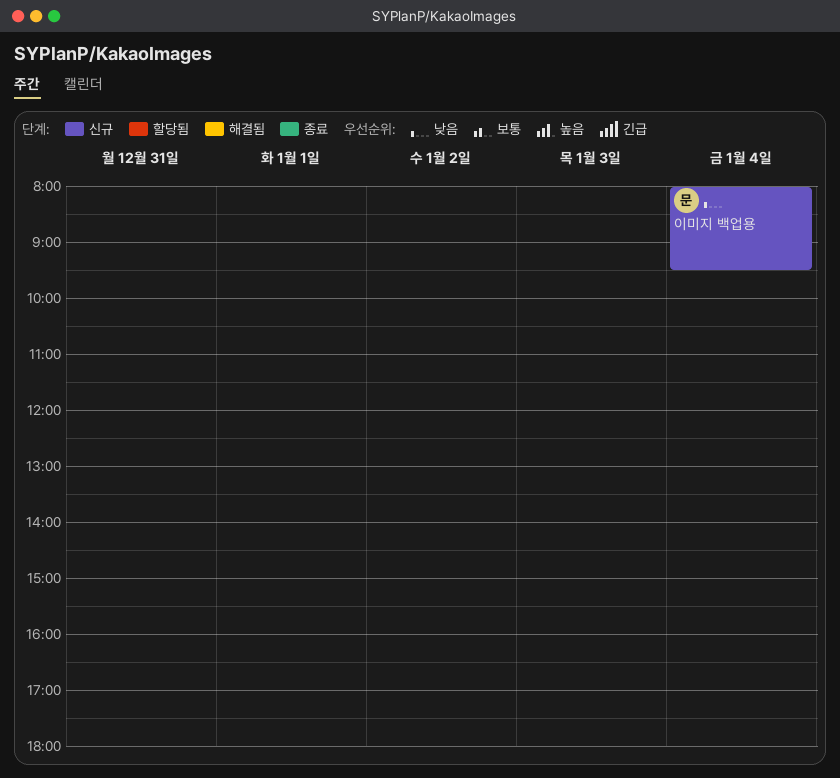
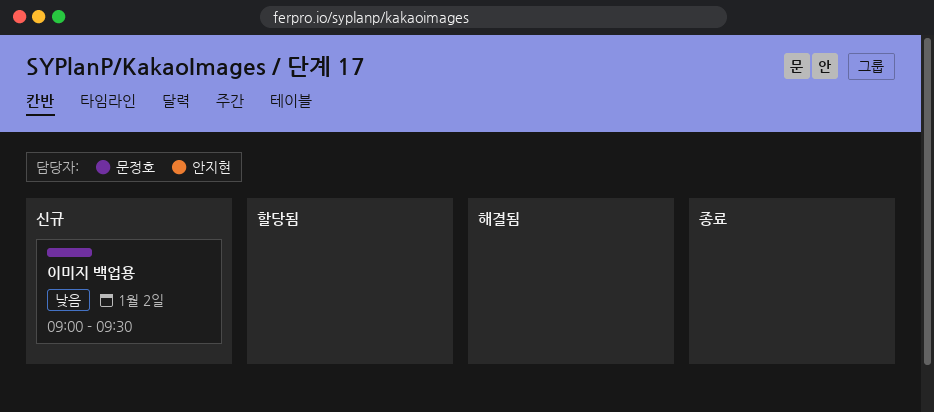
이미지 백업용, day: Jan 4 -> Jan 2
이미지 백업용, begins: 08:00 -> 09:00

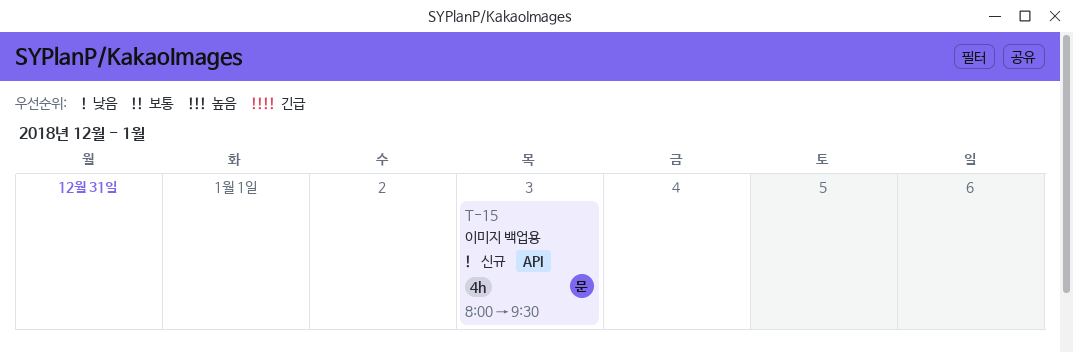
이미지 백업용, day: Jan 2 -> Jan 3
이미지 백업용, begins: 09:00 -> 08:00

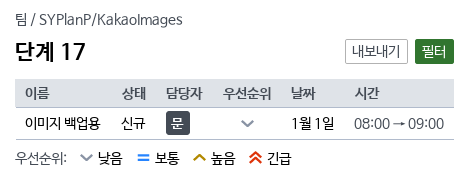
이미지 백업용, day: Jan 3 -> Jan 1
이미지 백업용, ends: 09:30 -> 09:00

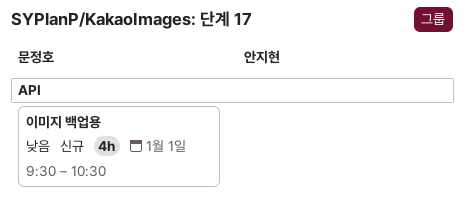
이미지 백업용, begins: 08:00 -> 09:30
이미지 백업용, ends: 09:00 -> 10:30

